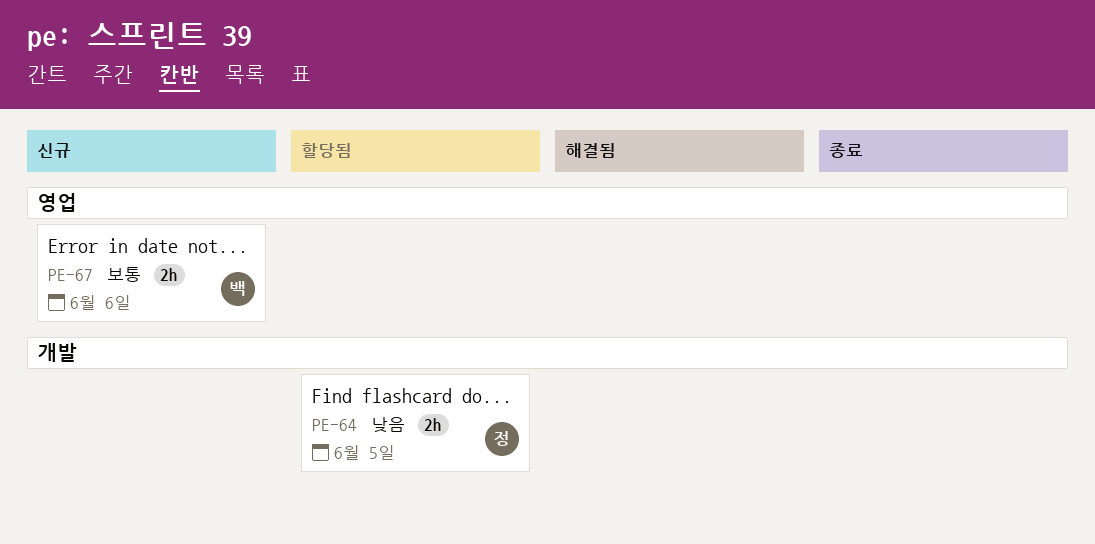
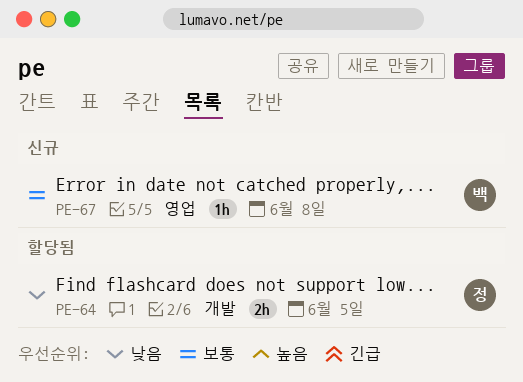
PE-67, estimate: 2h -> 1h
PE-67, due: Jun 6 -> Jun 8

